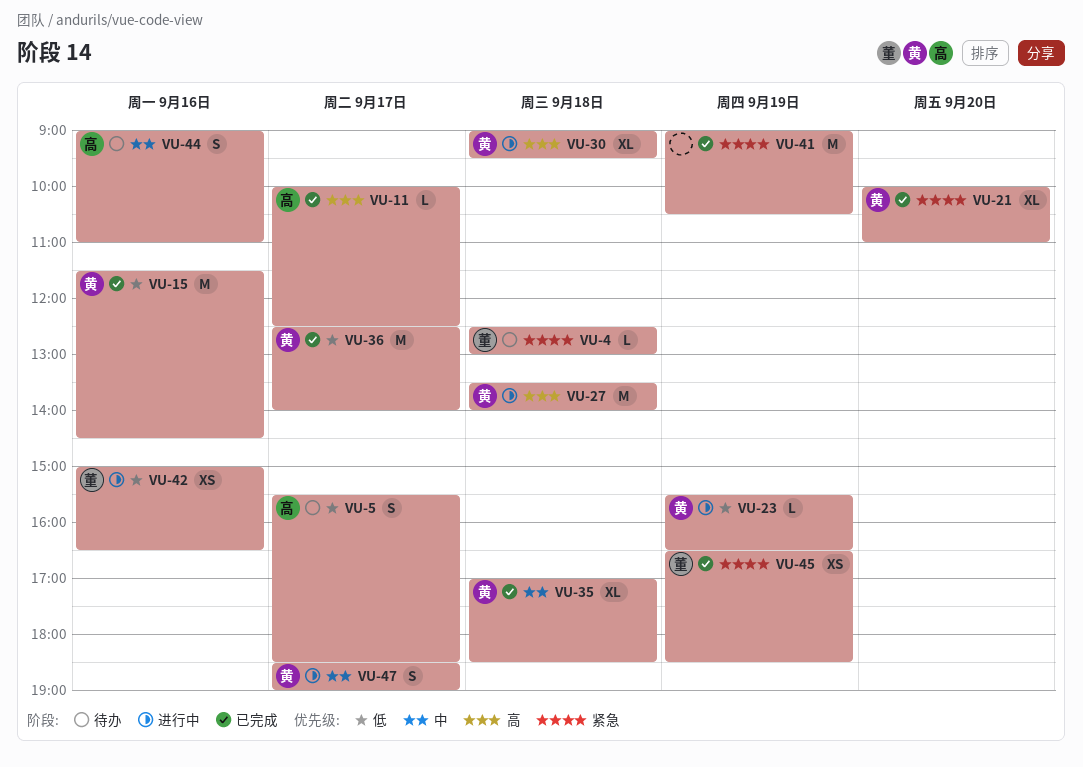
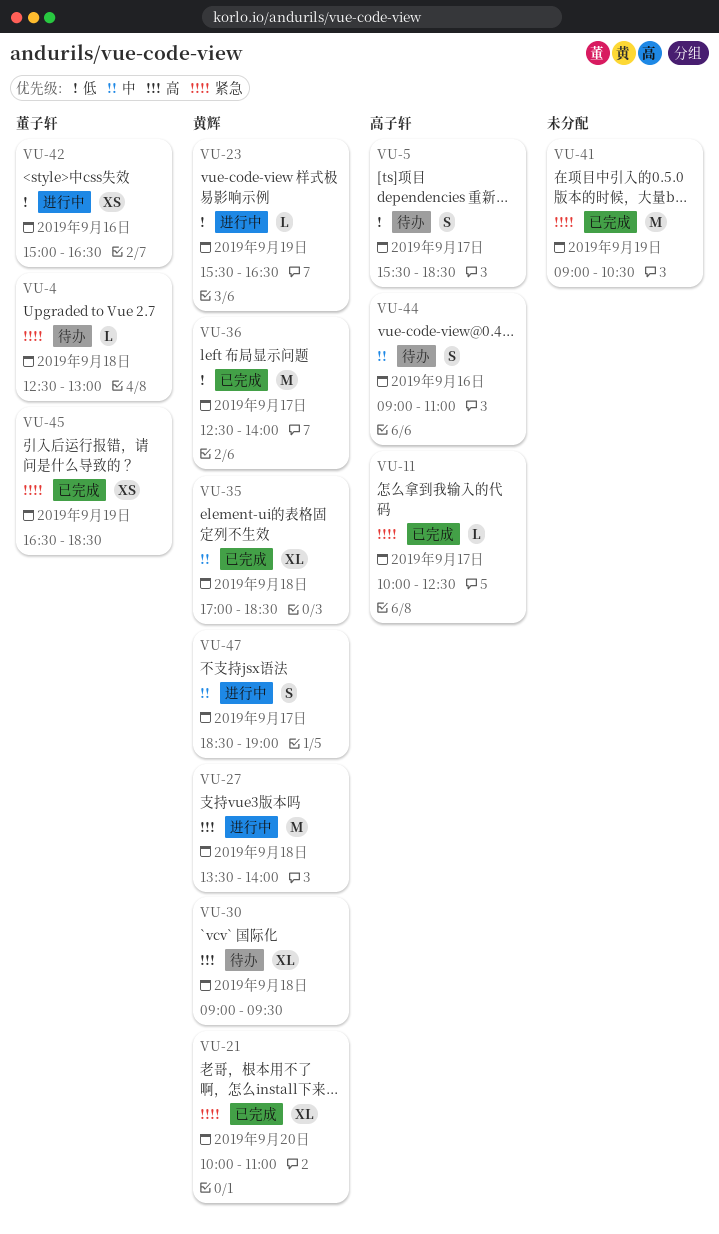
VU-11, priority: 高 -> 紧急
VU-15: present -> none
VU-30, status: 进行中 -> 待办

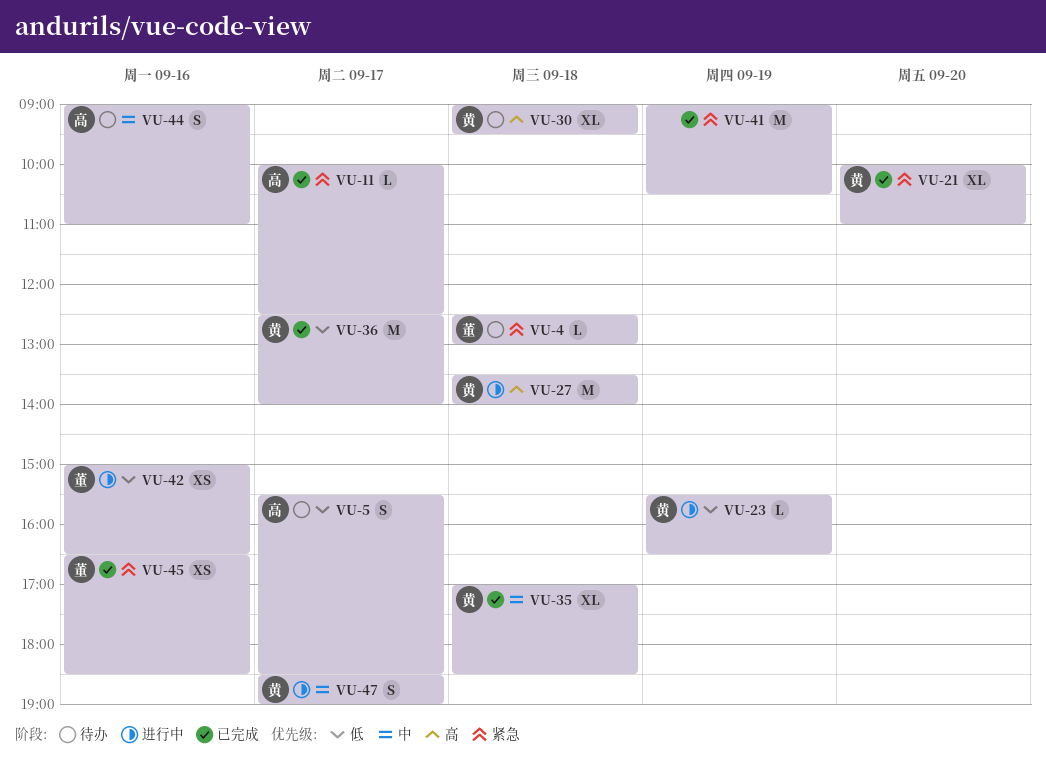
VU-45, day: Sep 19 -> Sep 16

